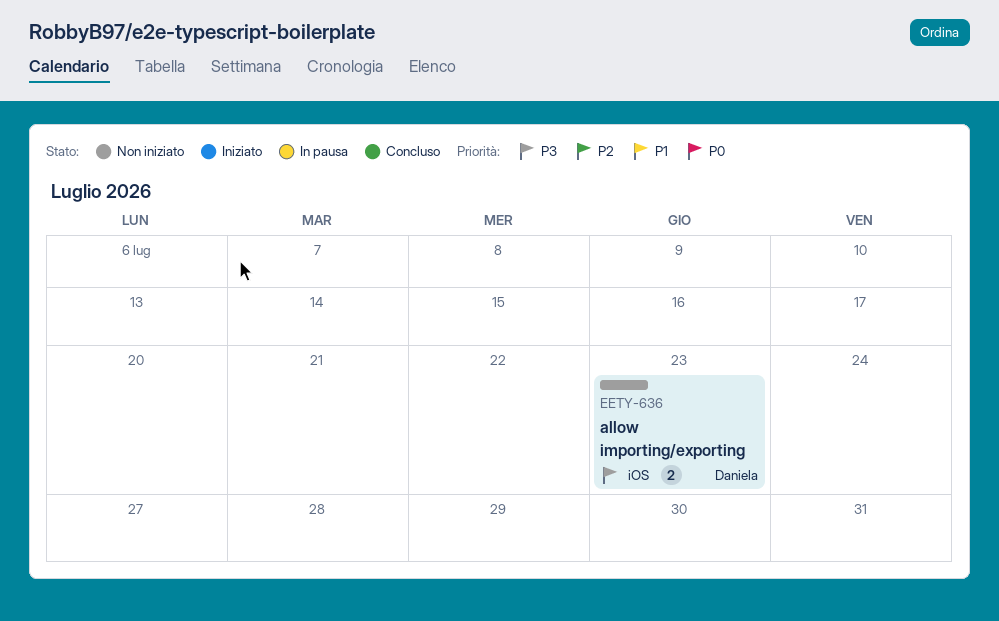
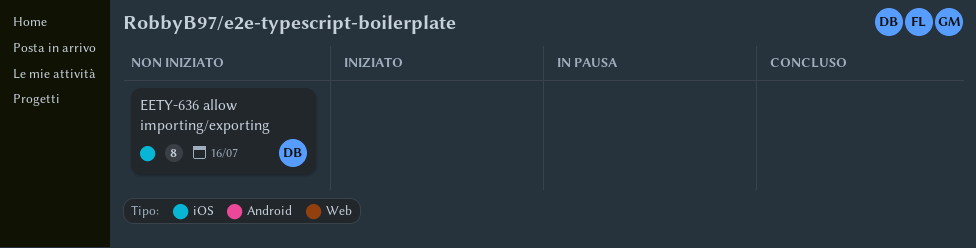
EETY-636, estimate: 2 -> 8
EETY-636, due: Jul 23 -> Jul 16

